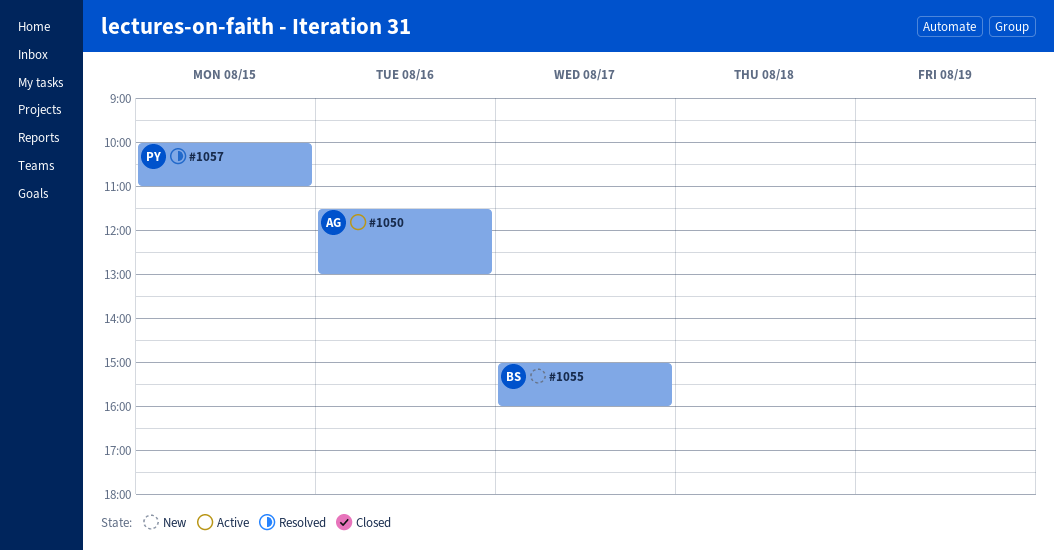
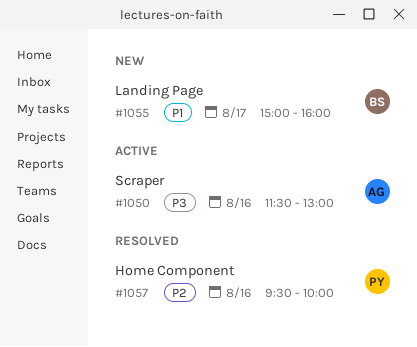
#1057, day: Aug 15 -> Aug 16
#1057, begins: 10:00 -> 09:30
#1057, ends: 11:00 -> 10:00

